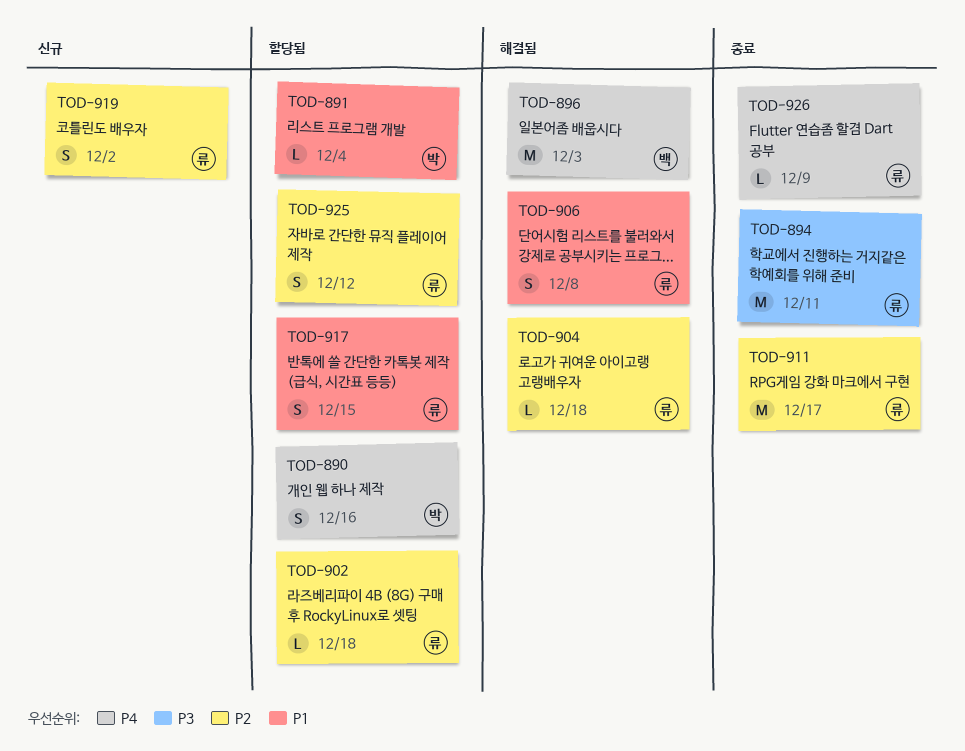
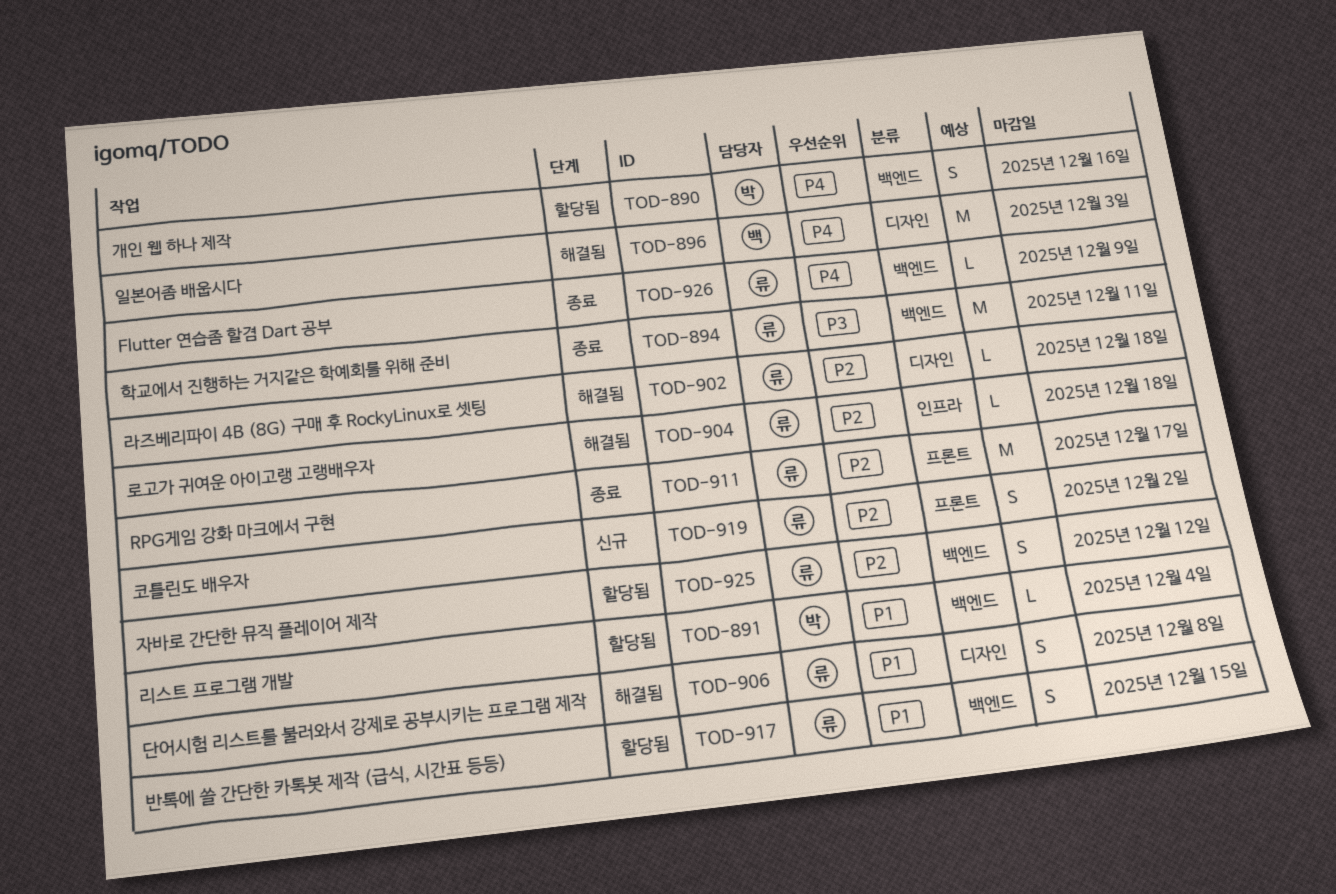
TOD-902, status: 할당됨 -> 해결됨

